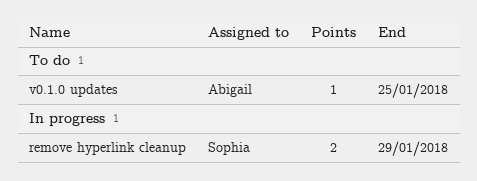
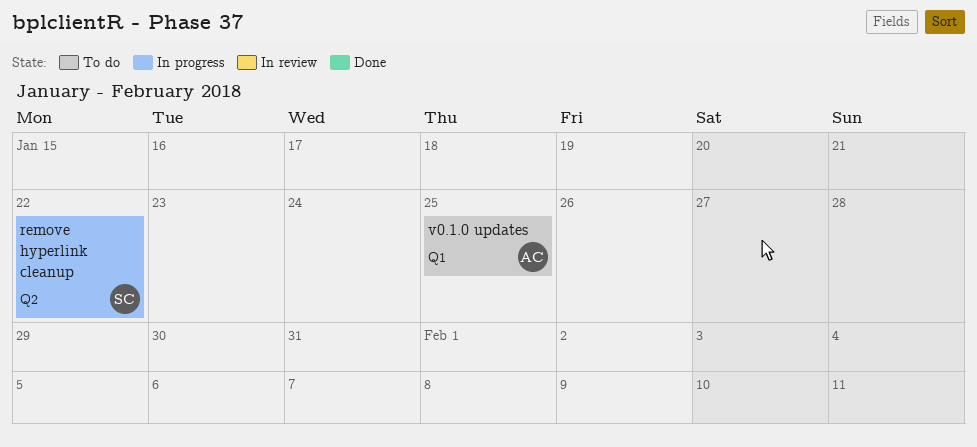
remove hyperlink cleanup, due: Jan 29 -> Jan 22

